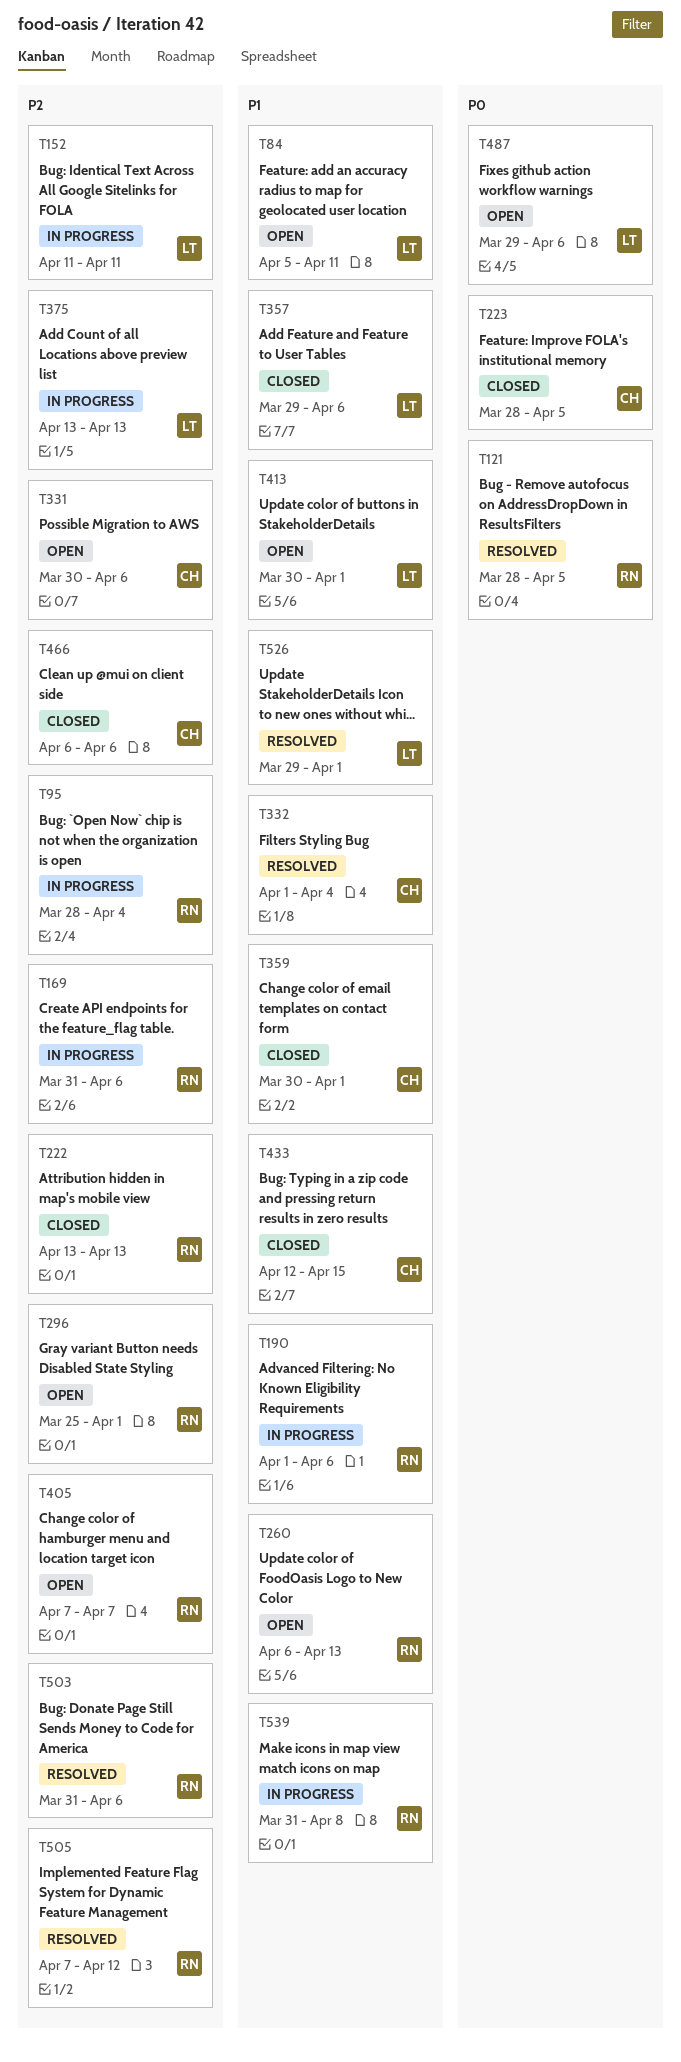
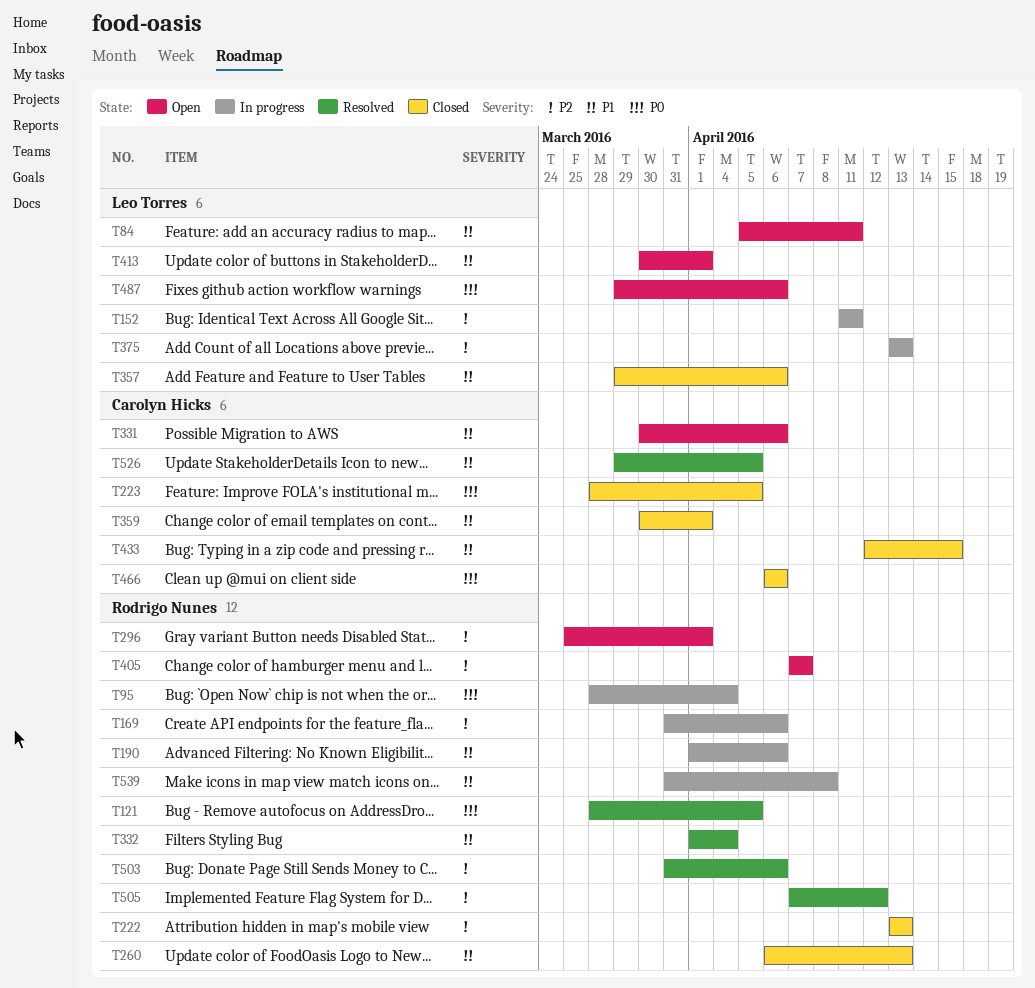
T95, priority: P2 -> P0
T260, status: Open -> Closed
T331, priority: P2 -> P1
T332, owner: Carolyn Hicks -> Rodrigo Nunes
T466, priority: P2 -> P0
T526, owner: Leo Torres -> Carolyn Hicks
T526, due: Apr 1 -> Apr 5

